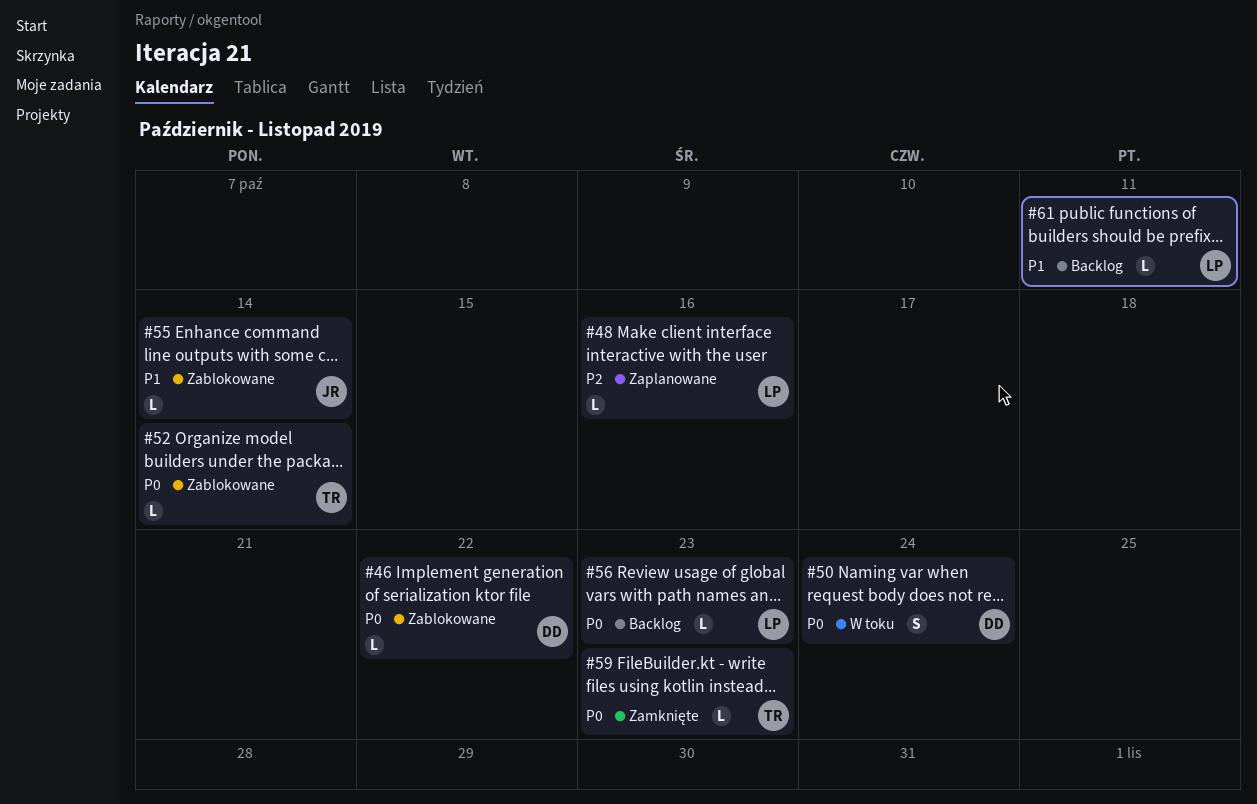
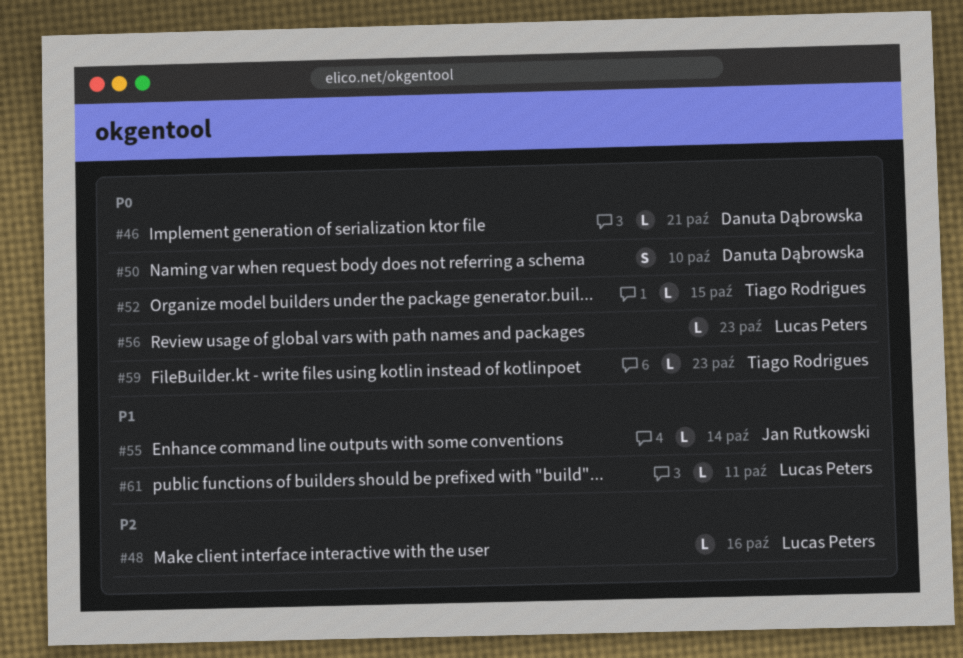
#46, due: Oct 22 -> Oct 21
#50, due: Oct 24 -> Oct 10
#52, due: Oct 14 -> Oct 15

